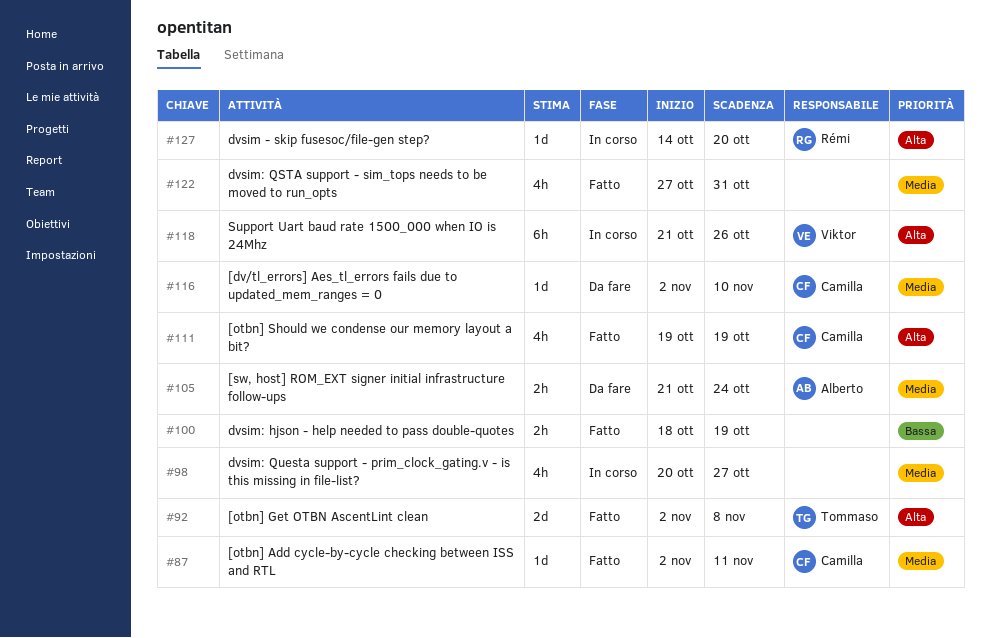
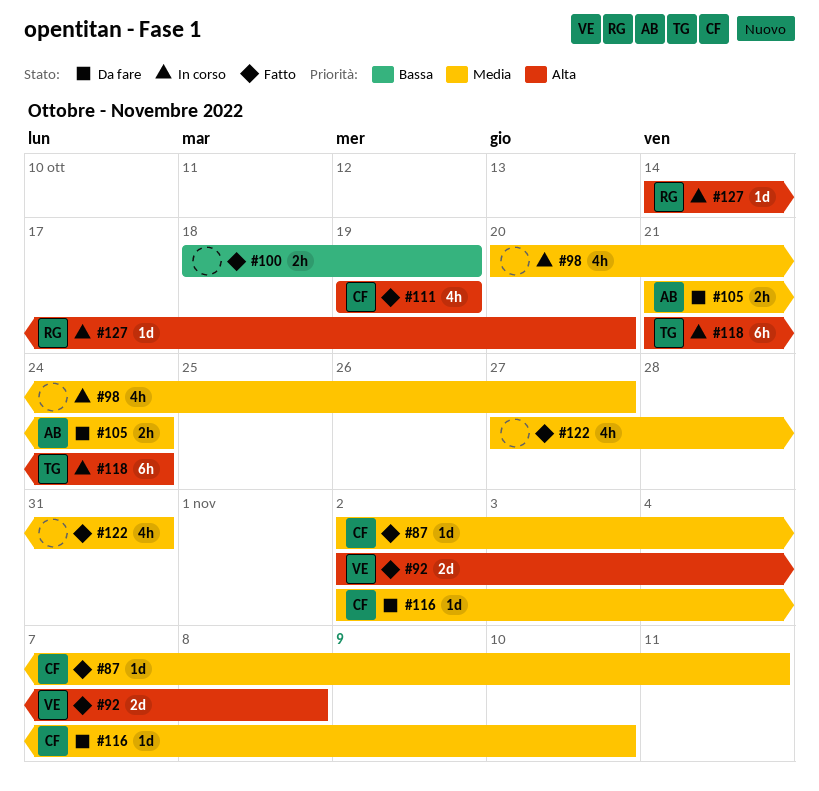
#92, owner: Tommaso -> Viktor
#118, owner: Viktor -> Tommaso
#118, due: Oct 26 -> Oct 24

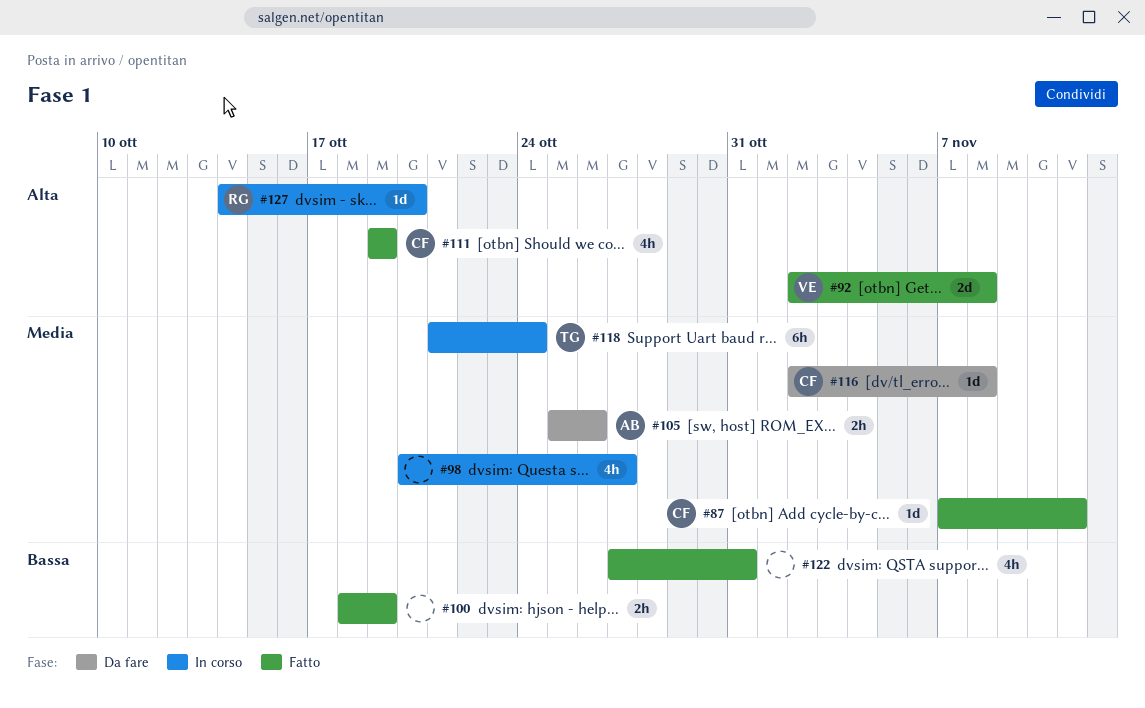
#87, start: Nov 2 -> Nov 7
#105, start: Oct 21 -> Oct 25
#105, due: Oct 24 -> Oct 26
#116, due: Nov 10 -> Nov 8
#118, priority: Alta -> Media
#122, priority: Media -> Bassa

